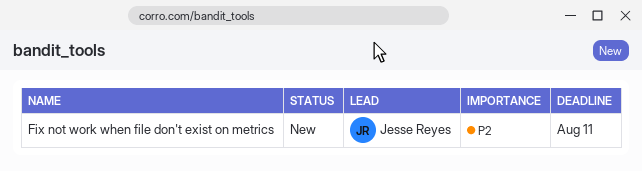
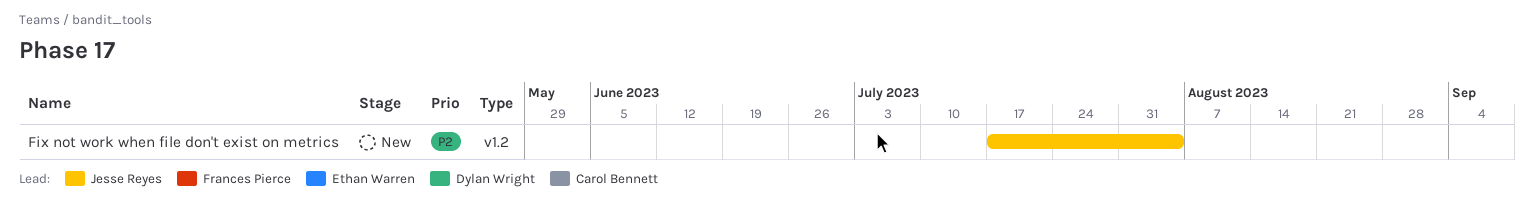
Fix not work when file don't exist on metrics, due: Aug 11 -> Aug 4

